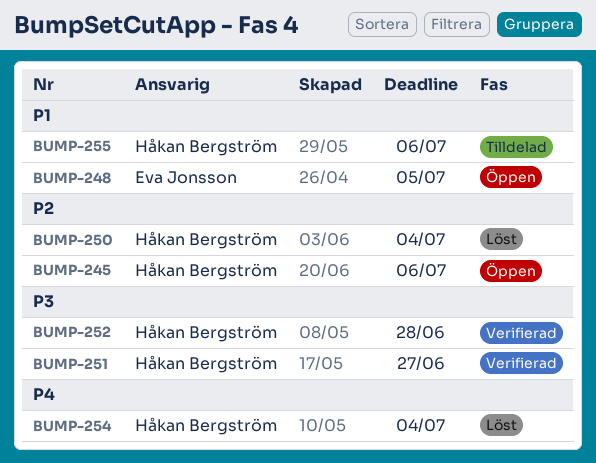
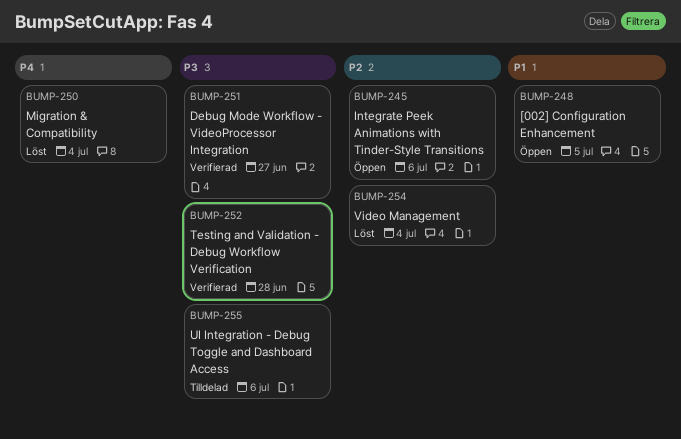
BUMP-250, priority: P2 -> P4
BUMP-254, priority: P4 -> P2
BUMP-255, priority: P1 -> P3

